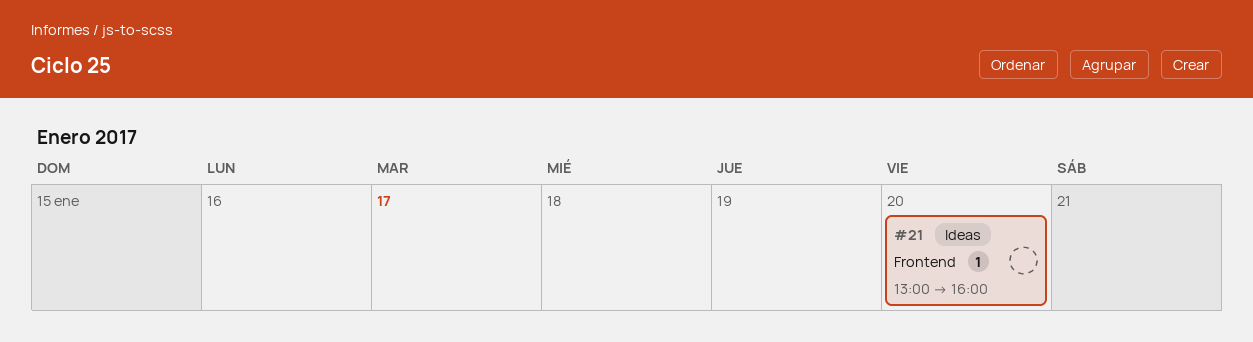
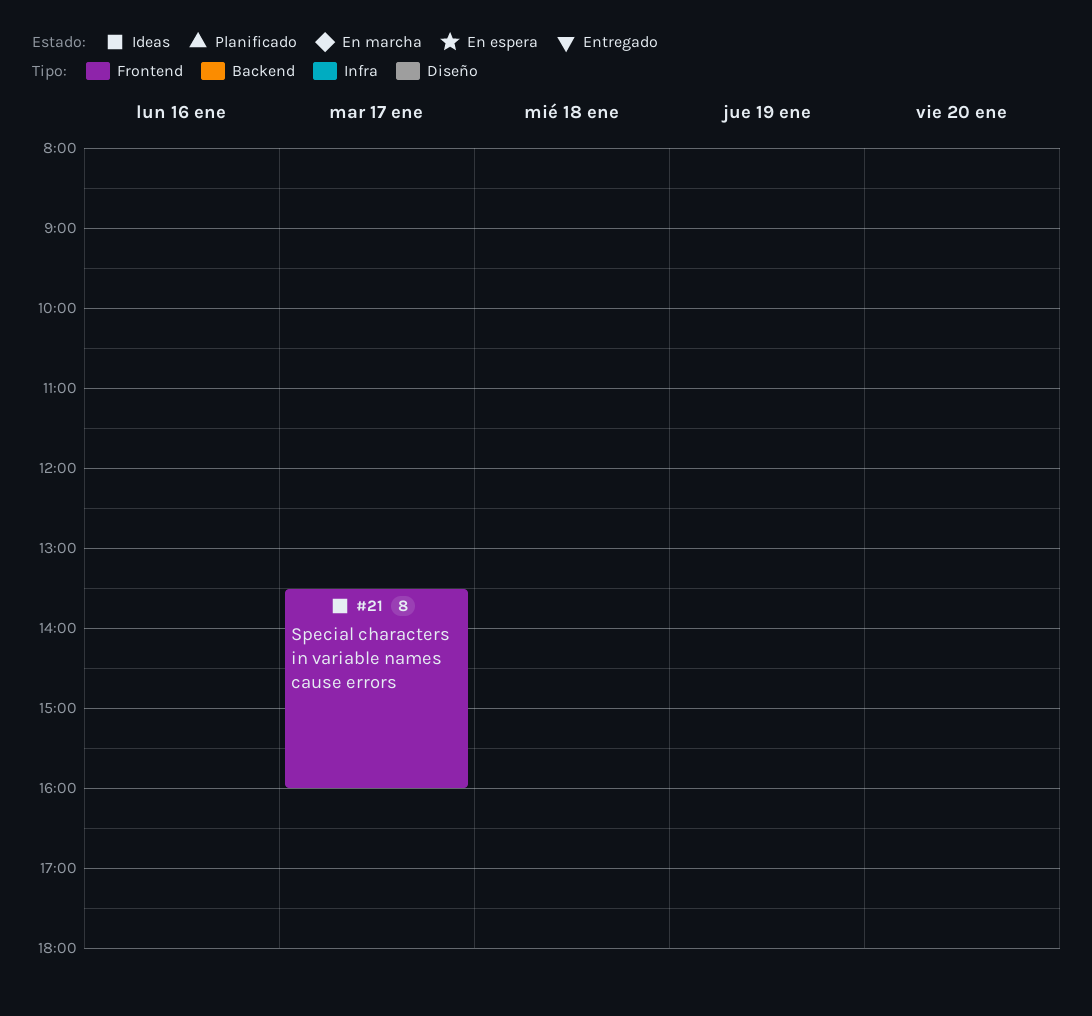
#21, estimate: 1 -> 8
#21, day: Jan 20 -> Jan 17
#21, begins: 13:00 -> 13:30

